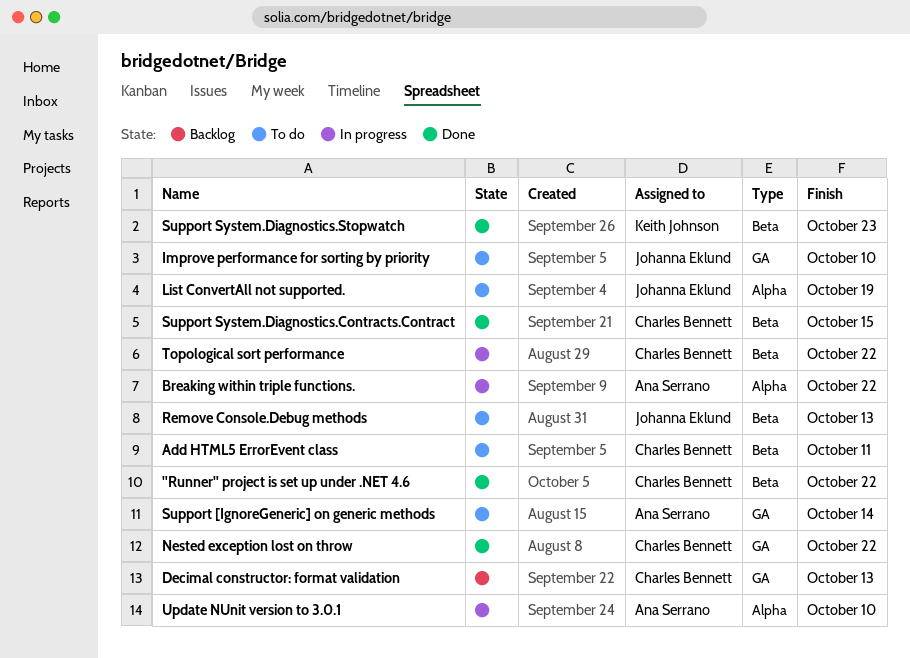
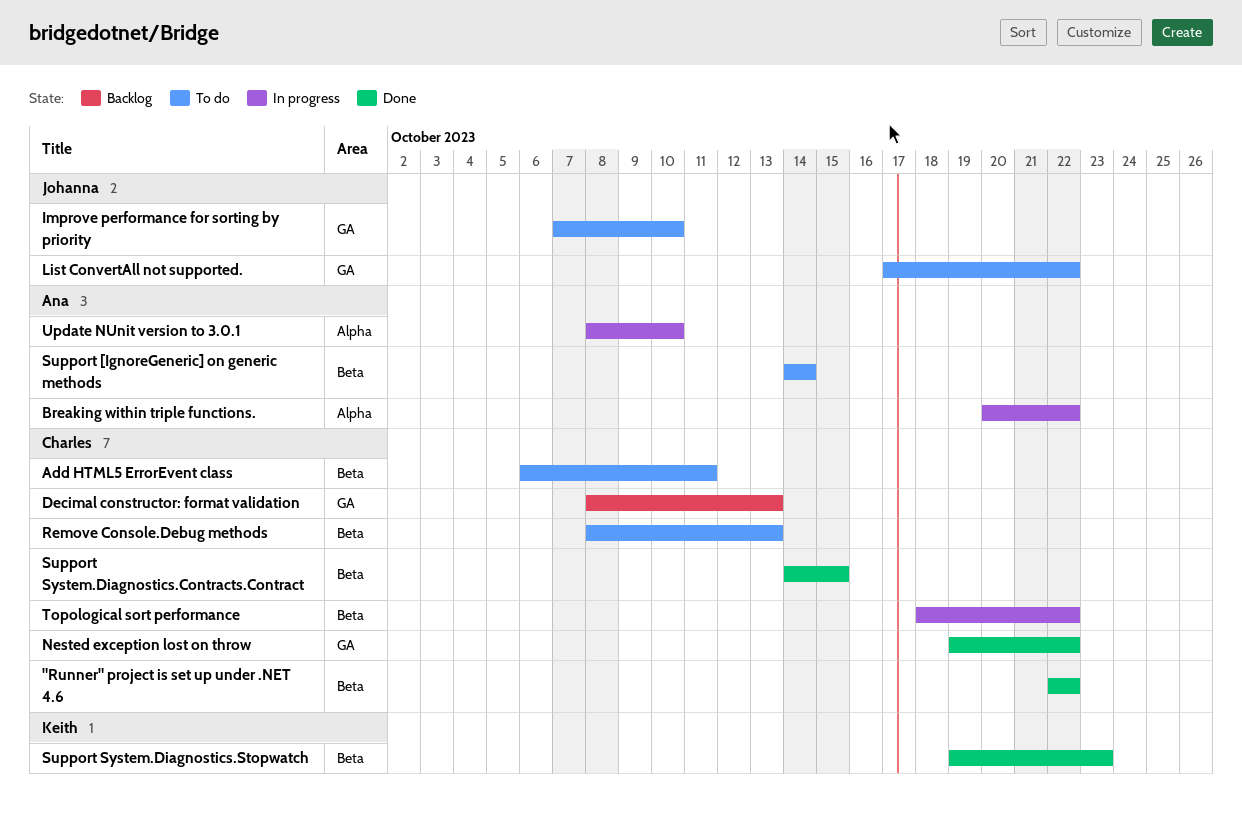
List ConvertAll not supported., label: Alpha -> GA
List ConvertAll not supported., due: Oct 19 -> Oct 22
Remove Console.Debug methods, owner: Johanna Eklund -> Charles Bennett
Support [IgnoreGeneric] on generic methods, label: GA -> Beta

